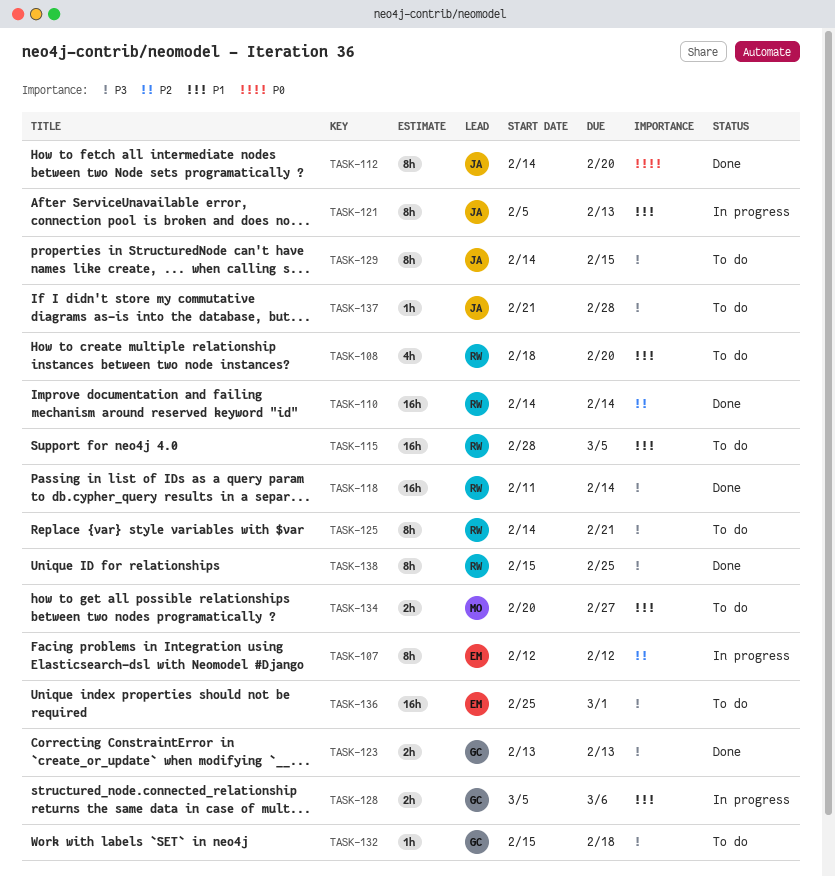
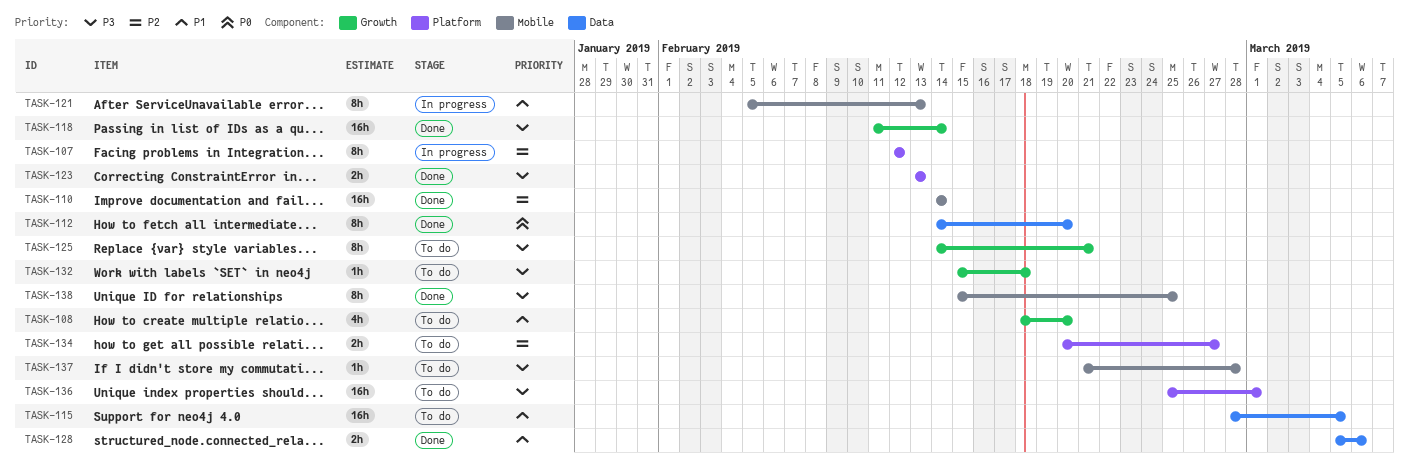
TASK-128, status: In progress -> Done
TASK-129: present -> none
TASK-134, priority: P1 -> P2

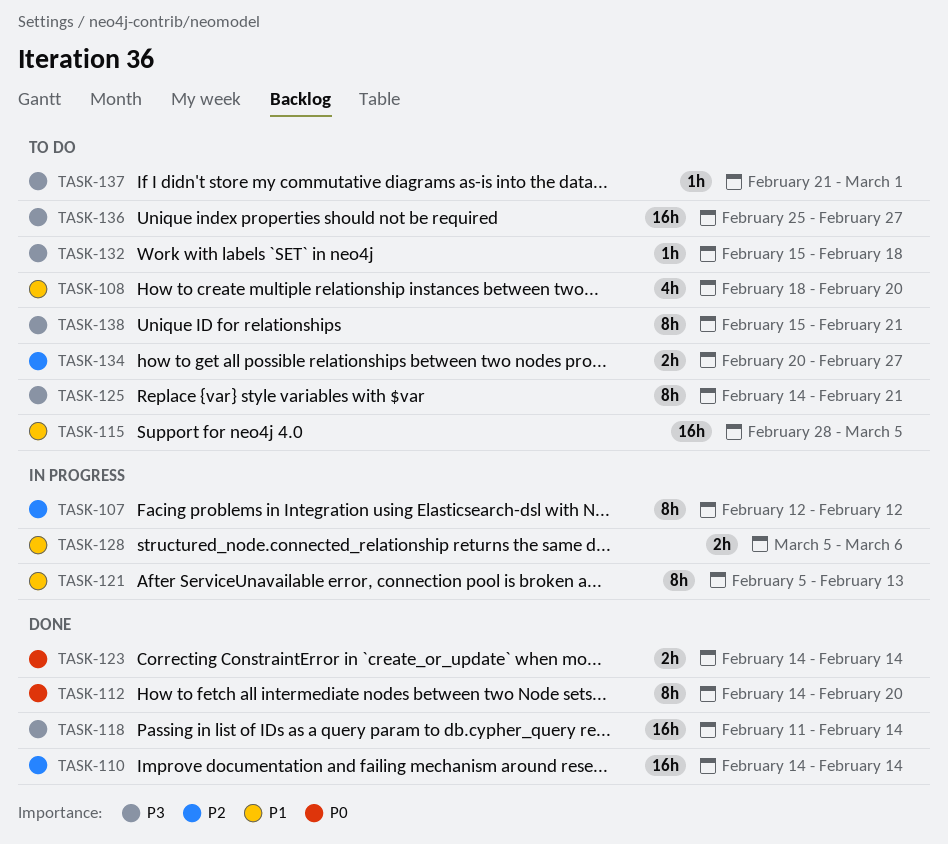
TASK-123, priority: P3 -> P0
TASK-123, start: Feb 13 -> Feb 14
TASK-123, due: Feb 13 -> Feb 14
TASK-128, status: Done -> In progress
TASK-136, due: Mar 1 -> Feb 27
TASK-137, due: Feb 28 -> Mar 1
TASK-138, status: Done -> To do
TASK-138, due: Feb 25 -> Feb 21

